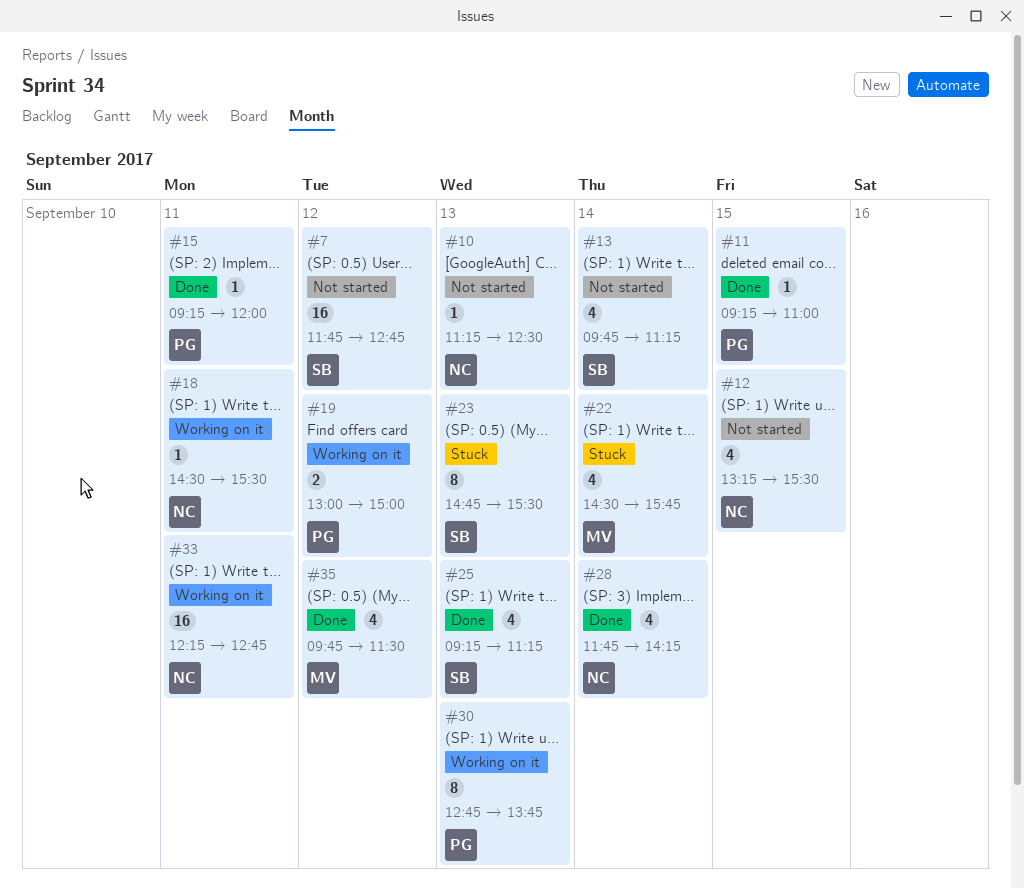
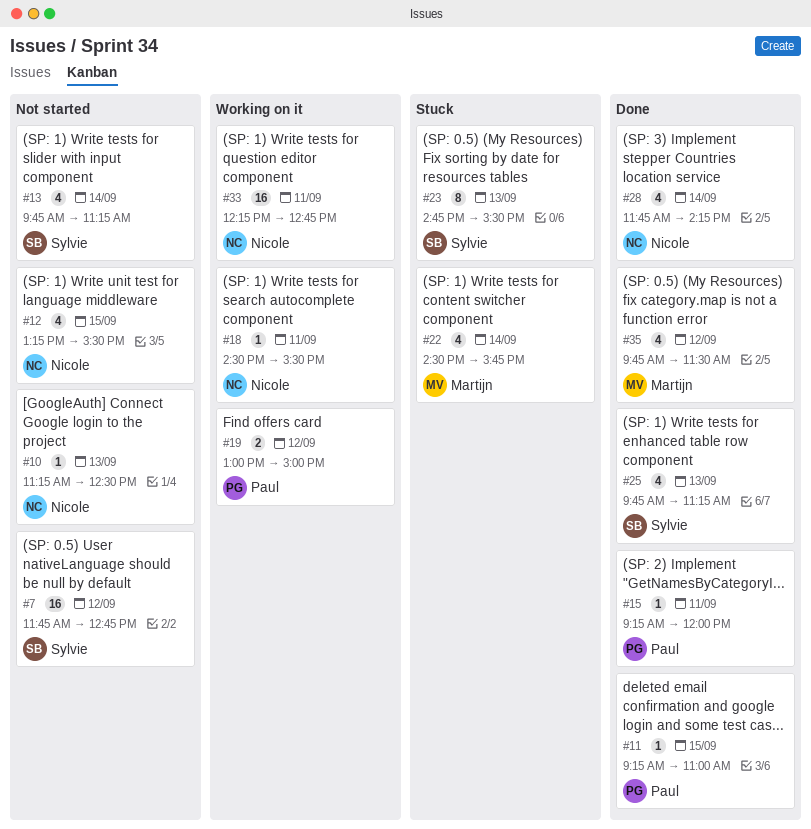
#25, begins: 09:15 -> 09:45
#30: present -> none

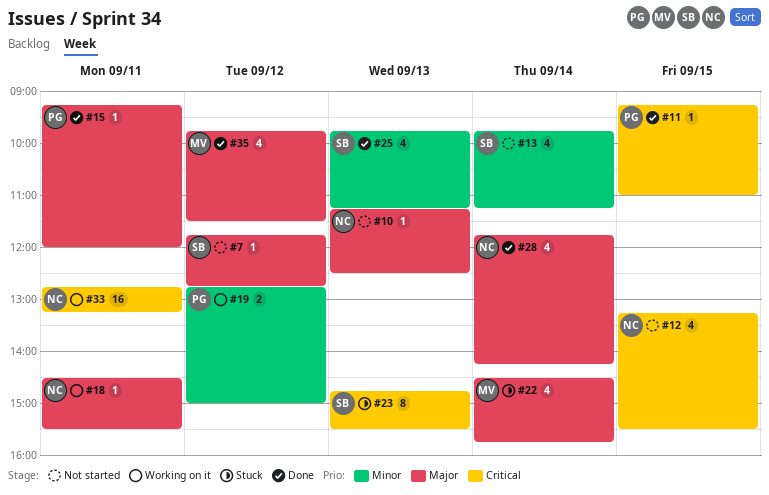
#7, estimate: 16 -> 1
#19, begins: 13:00 -> 12:45
#33, begins: 12:15 -> 12:45
#33, ends: 12:45 -> 13:15

